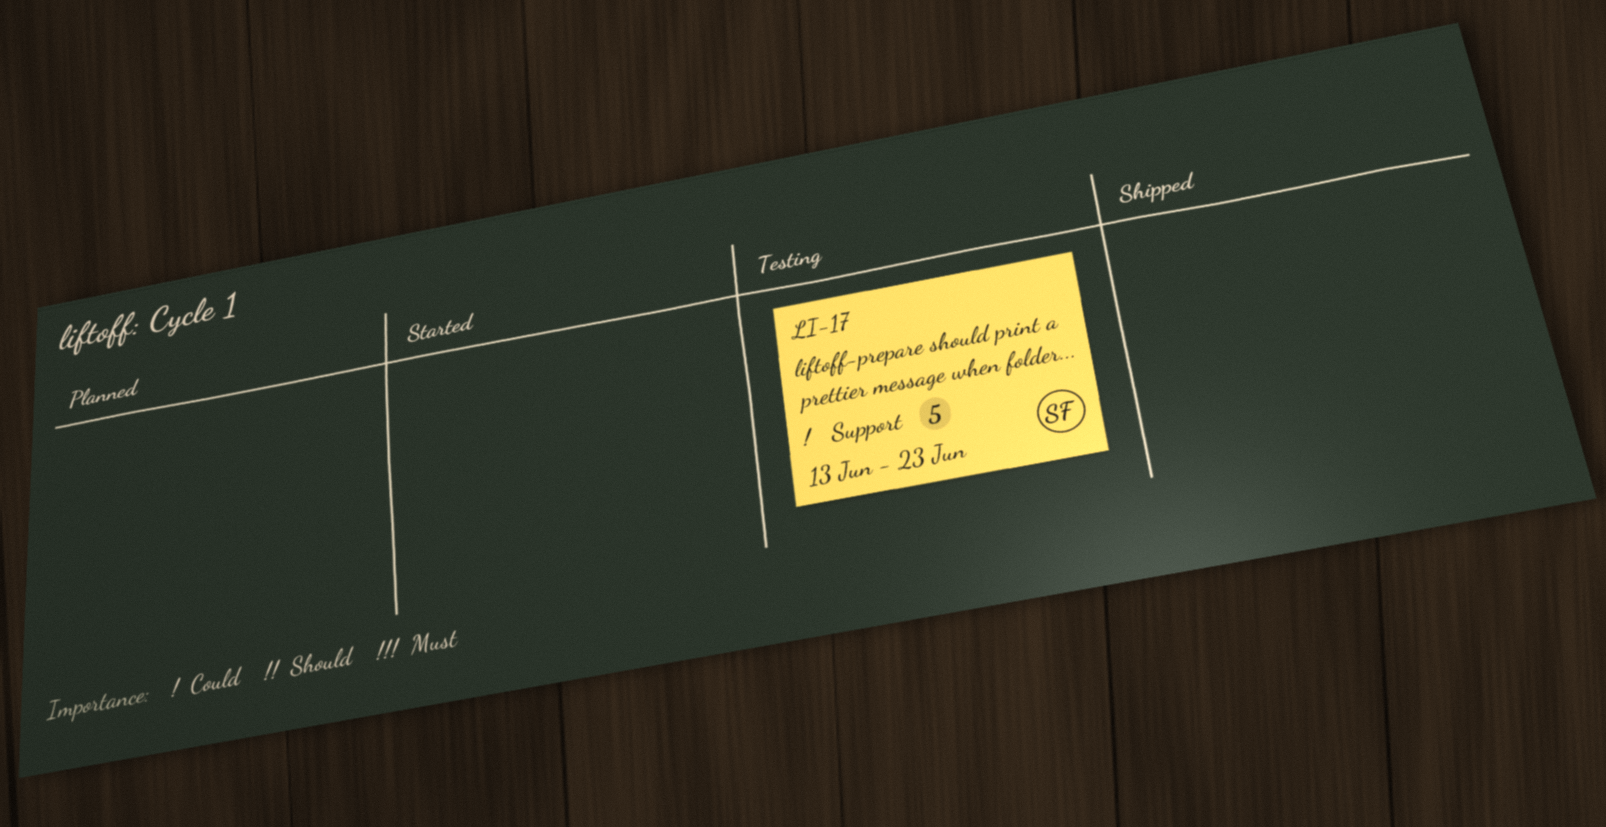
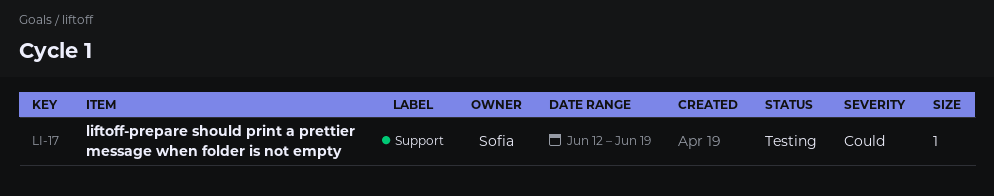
LI-17, estimate: 5 -> 1
LI-17, start: Jun 13 -> Jun 12
LI-17, due: Jun 23 -> Jun 19

